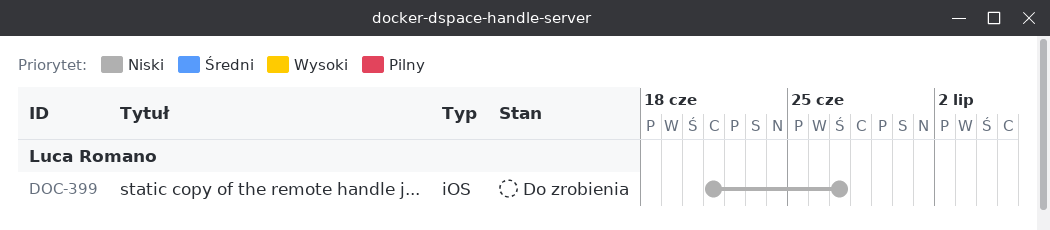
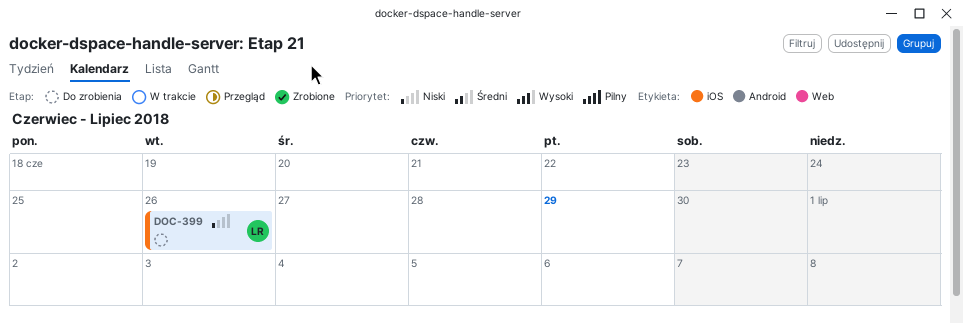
DOC-399, due: Jun 27 -> Jun 26

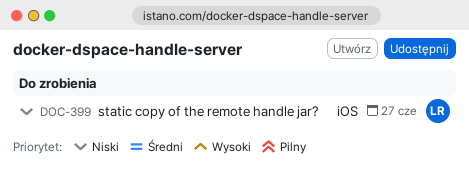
DOC-399, due: Jun 26 -> Jun 27

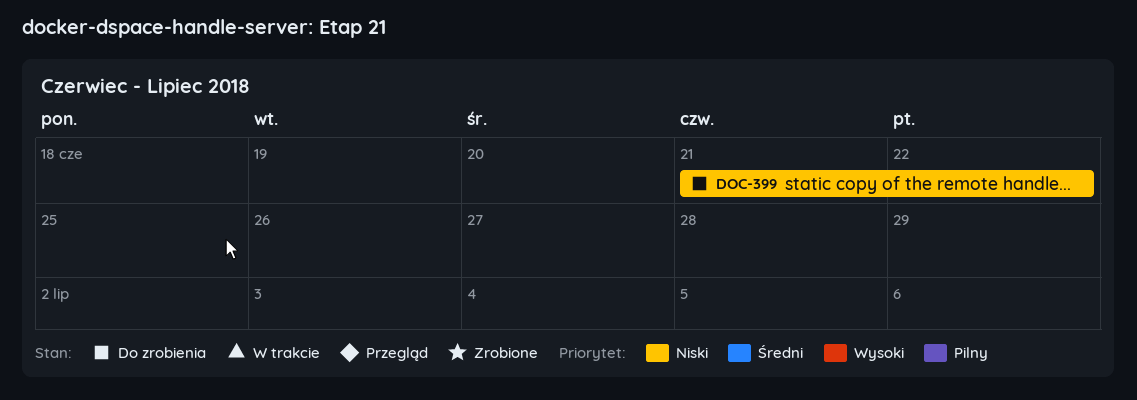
DOC-399, due: Jun 27 -> Jun 22

